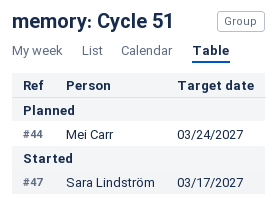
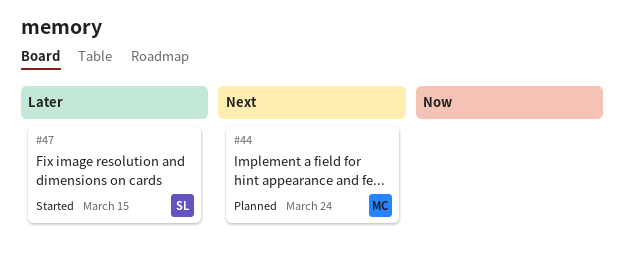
#47, due: Mar 17 -> Mar 15

